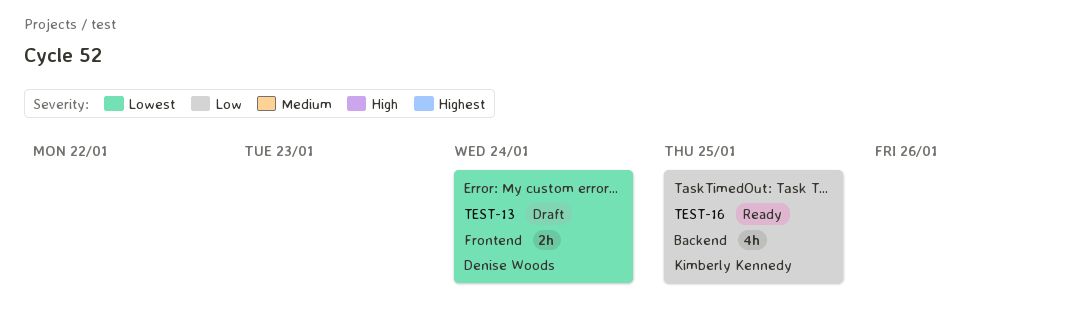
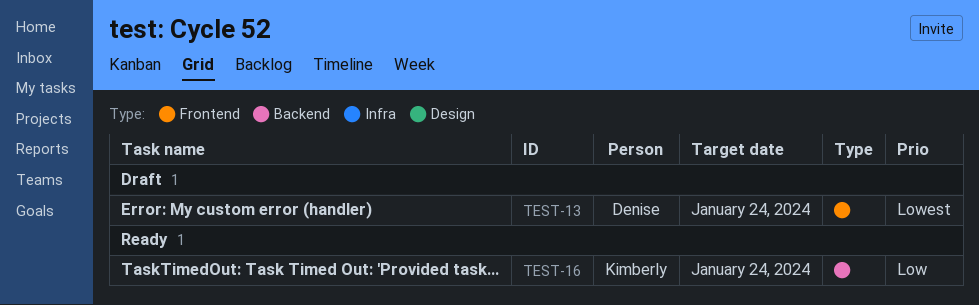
TEST-16, due: Jan 25 -> Jan 24

